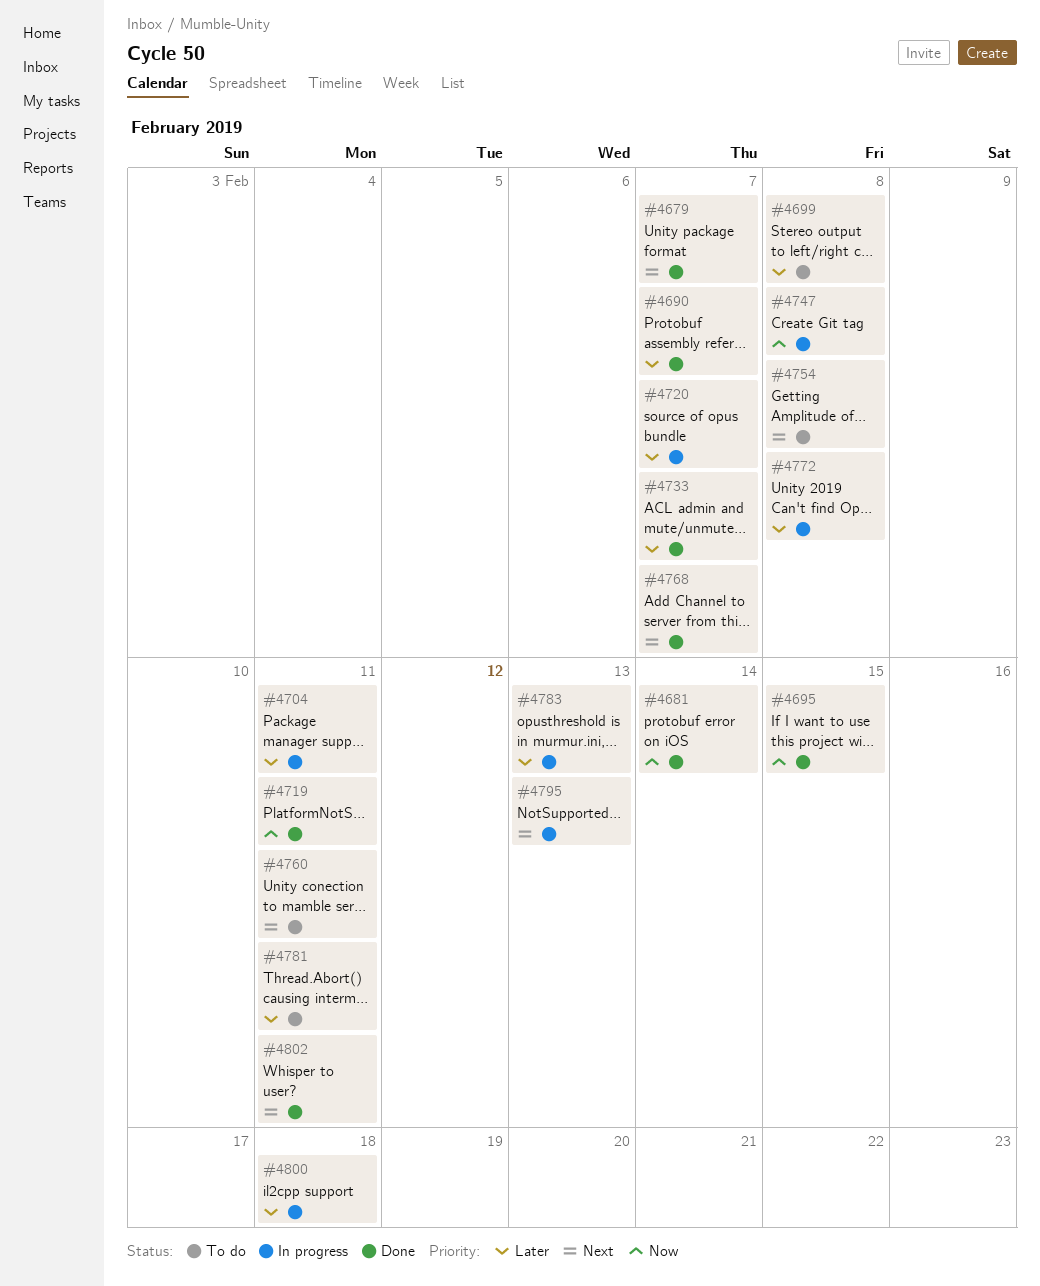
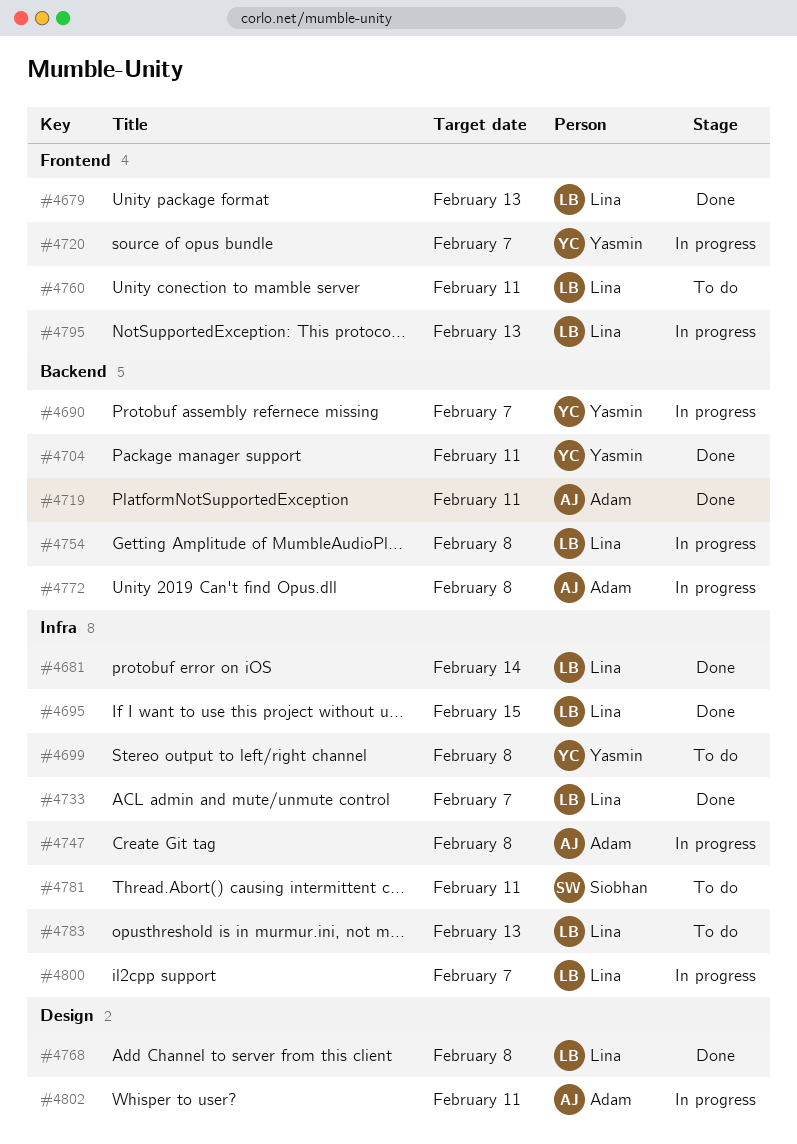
#4679, due: Feb 7 -> Feb 13
#4690, status: Done -> In progress
#4704, status: In progress -> Done
#4754, status: To do -> In progress
#4768, due: Feb 7 -> Feb 8
#4783, status: In progress -> To do
#4800, due: Feb 18 -> Feb 7
#4802, status: Done -> In progress

